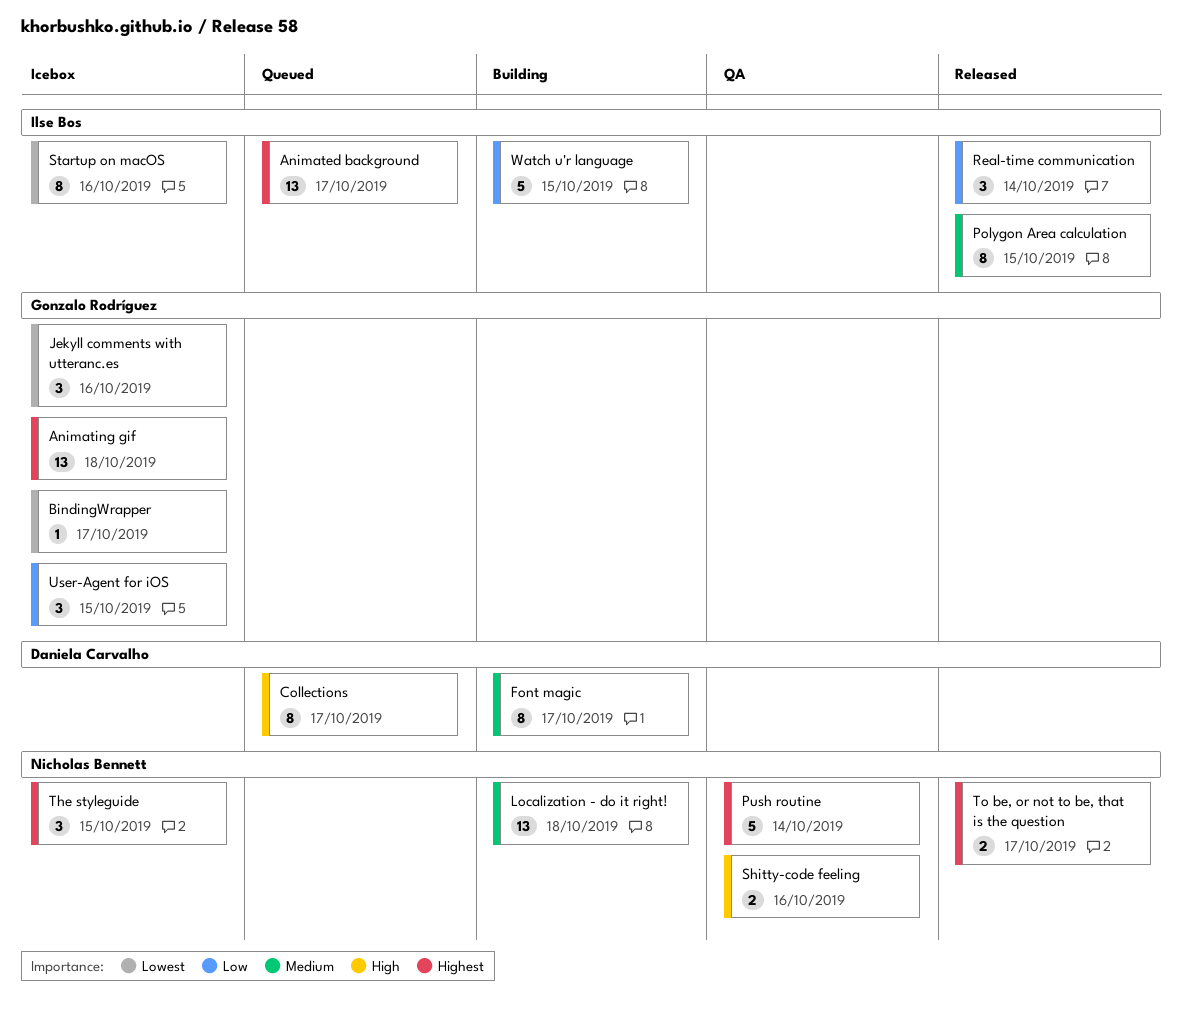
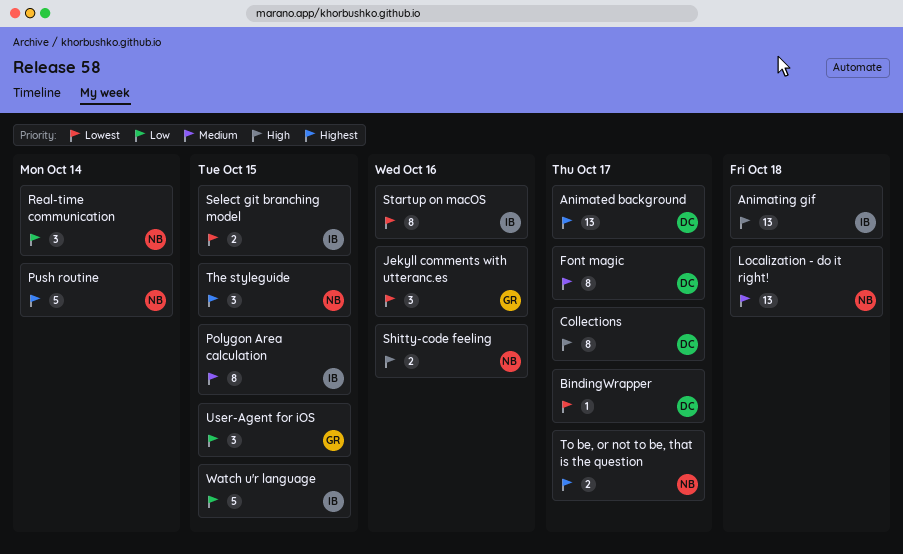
Animated background, owner: Ilse Bos -> Daniela Carvalho
Animating gif, owner: Gonzalo Rodríguez -> Ilse Bos
Animating gif, priority: Highest -> High
BindingWrapper, owner: Gonzalo Rodríguez -> Daniela Carvalho
Real-time communication, owner: Ilse Bos -> Nicholas Bennett
Select git branching model: none -> present

